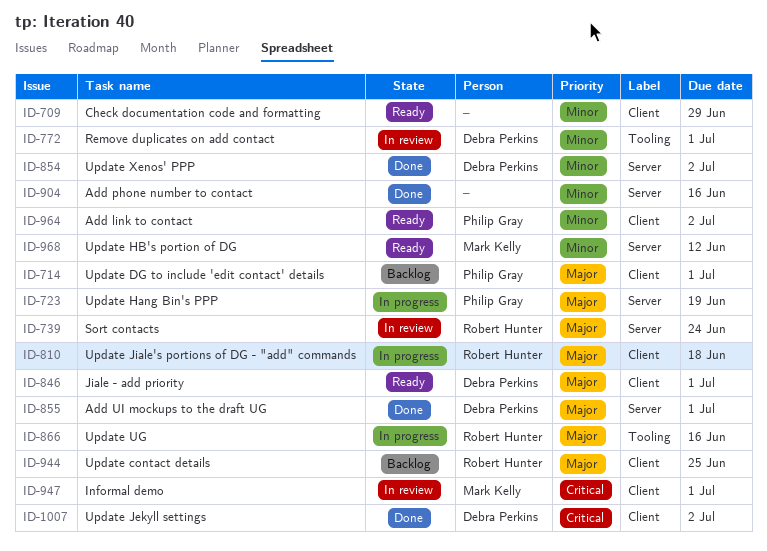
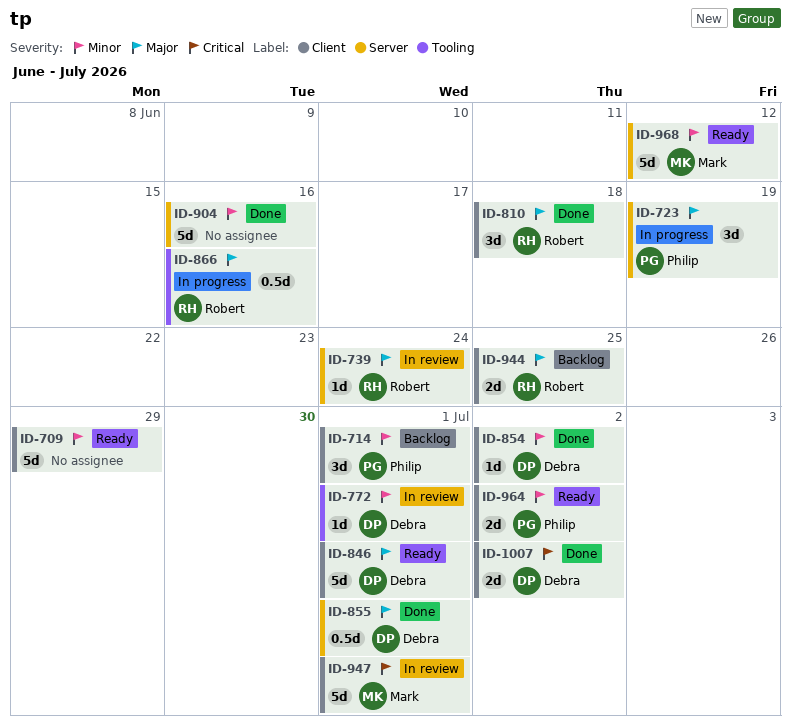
ID-714, priority: Major -> Minor
ID-810, status: In progress -> Done
ID-854, label: Server -> Client

